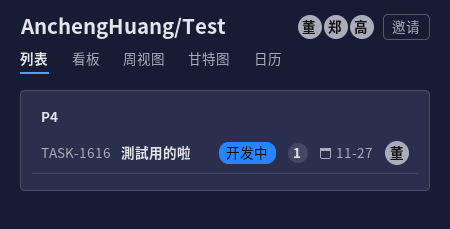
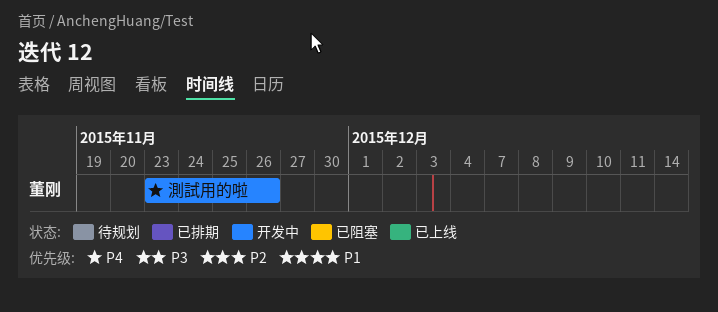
測試用的啦, due: Nov 27 -> Nov 26

